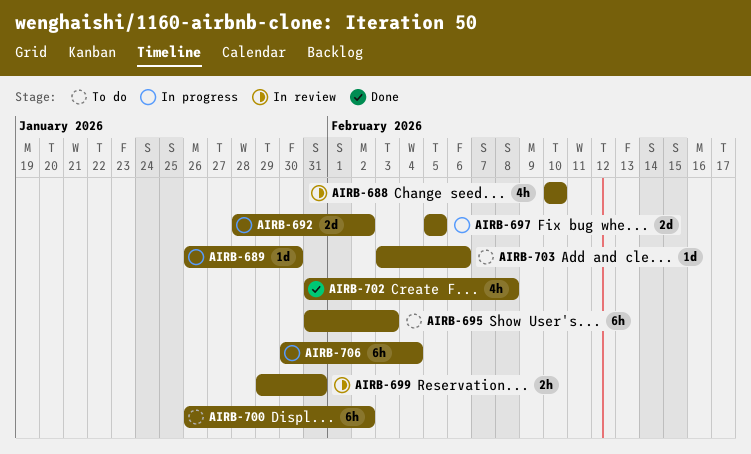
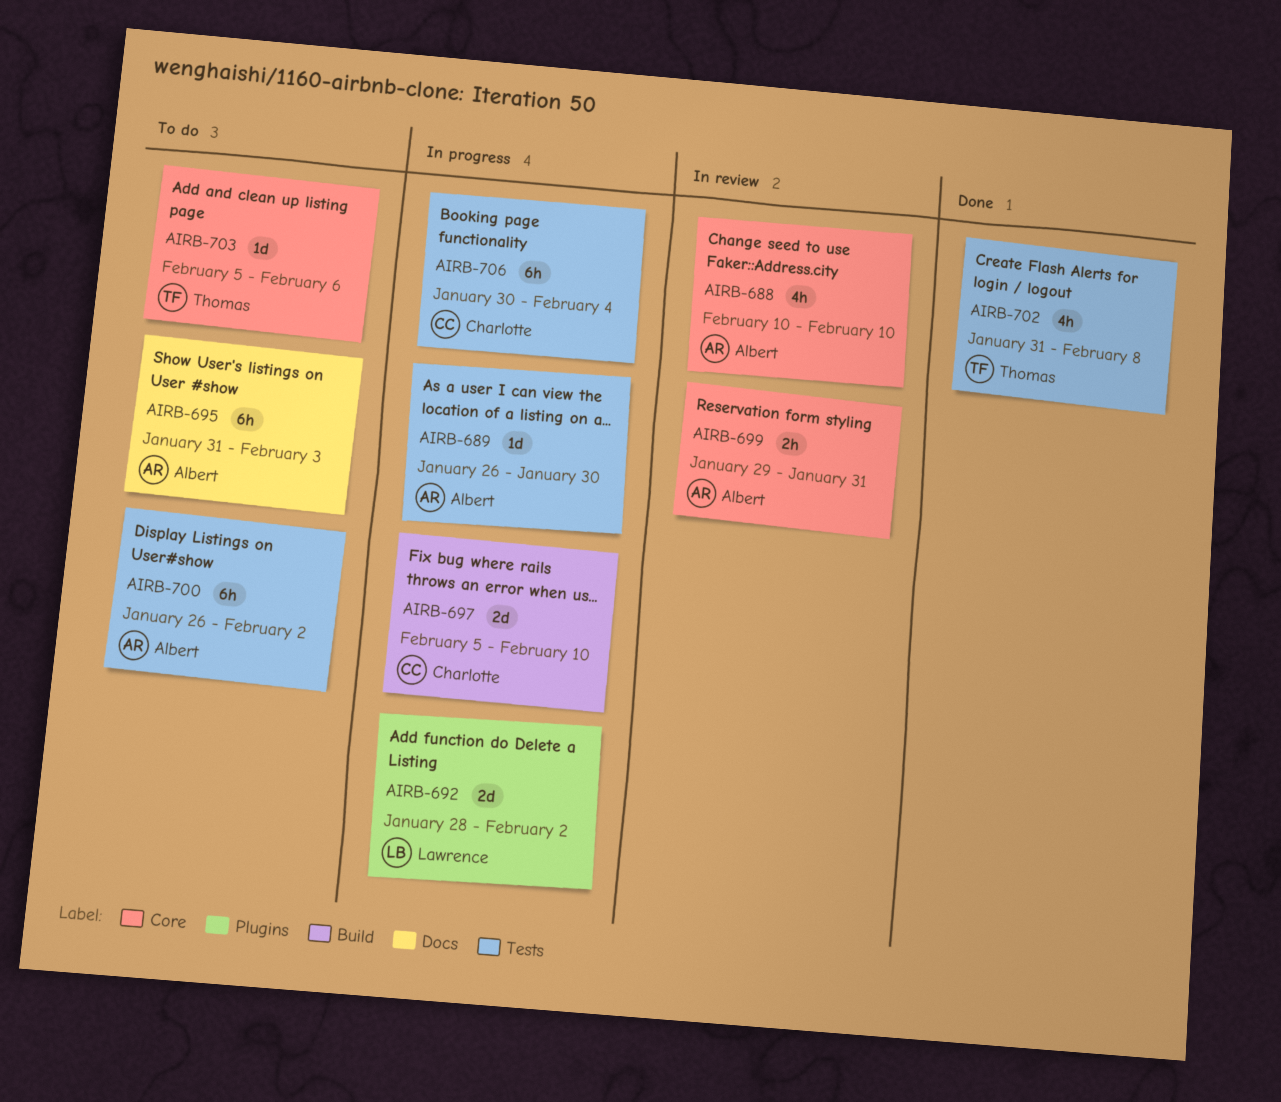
AIRB-697, due: Feb 5 -> Feb 10
AIRB-703, start: Feb 3 -> Feb 5

